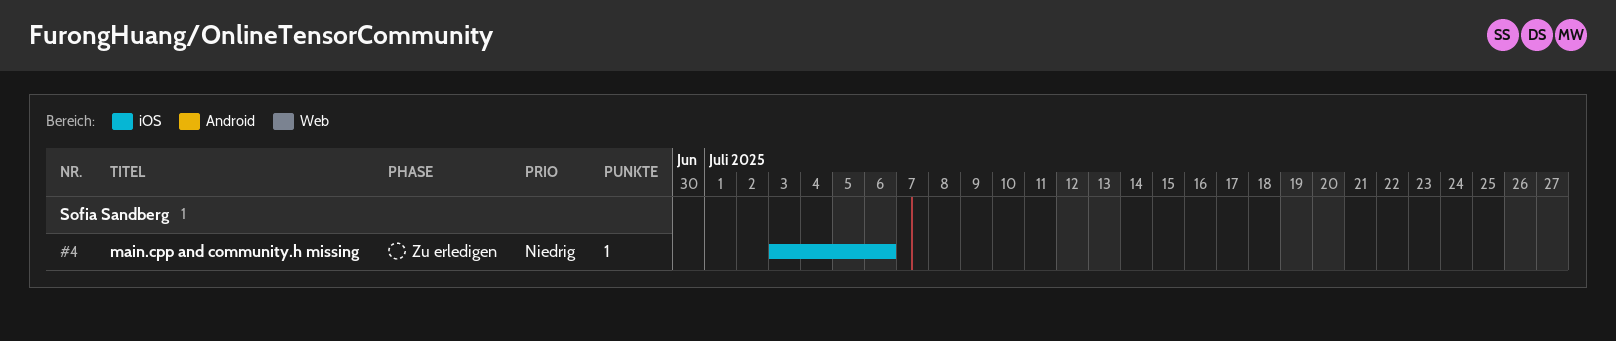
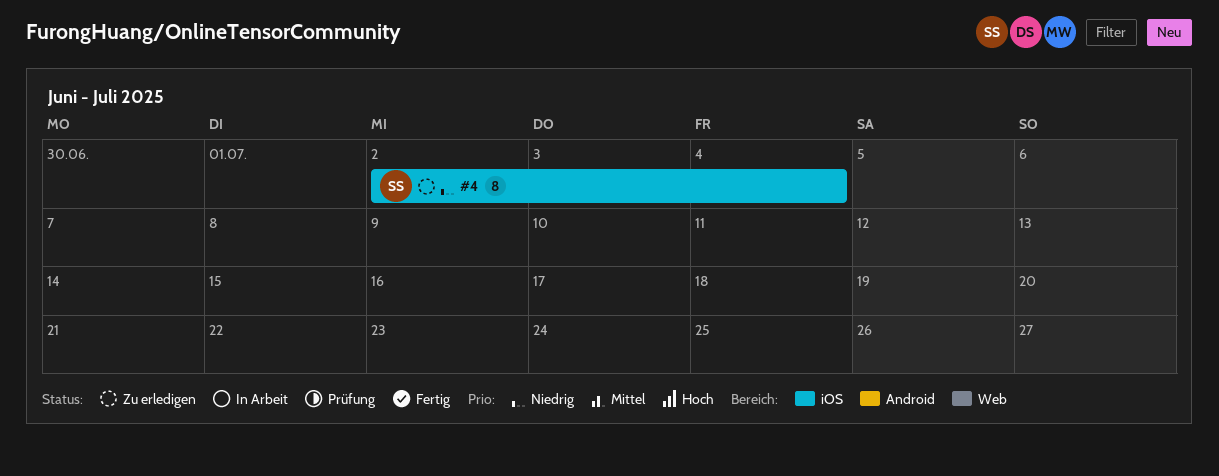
#4, estimate: 1 -> 8
#4, start: Jul 3 -> Jul 2
#4, due: Jul 6 -> Jul 4

